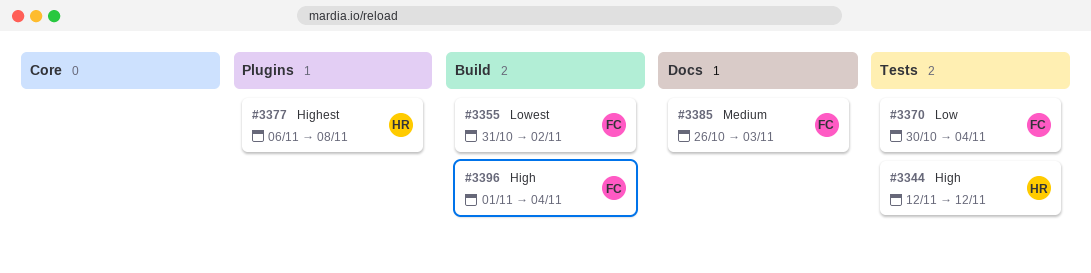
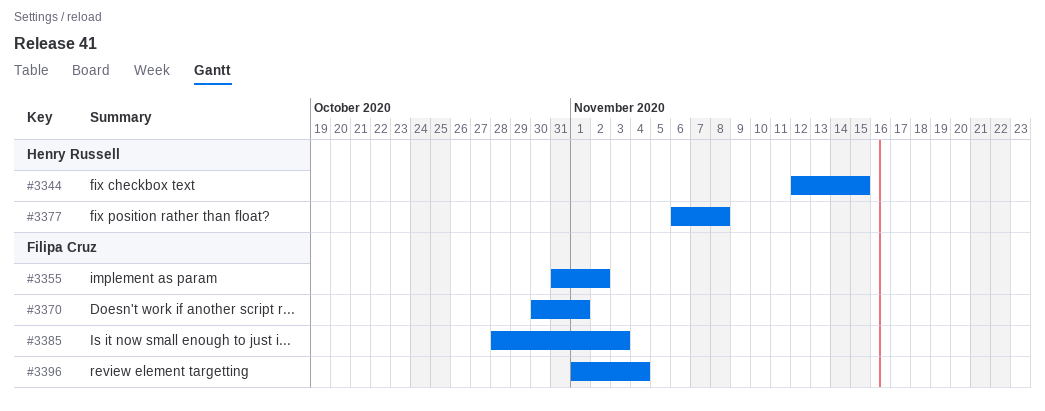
#3344, due: Nov 12 -> Nov 15
#3370, due: Nov 4 -> Nov 1
#3385, start: Oct 26 -> Oct 28

